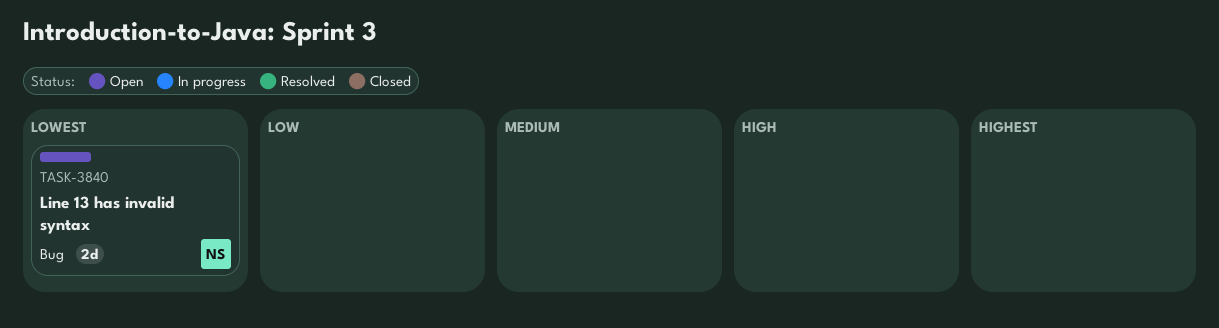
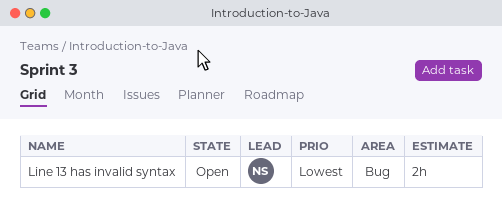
Line 13 has invalid syntax, estimate: 2d -> 2h

